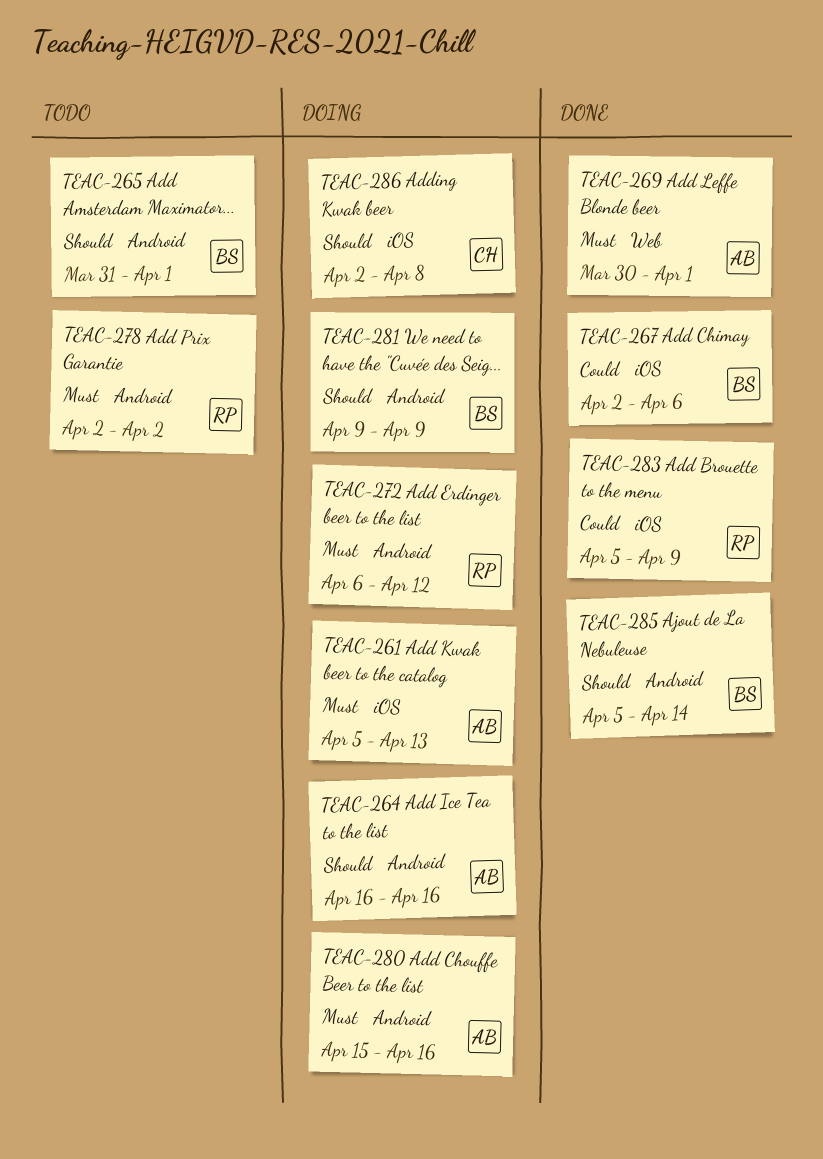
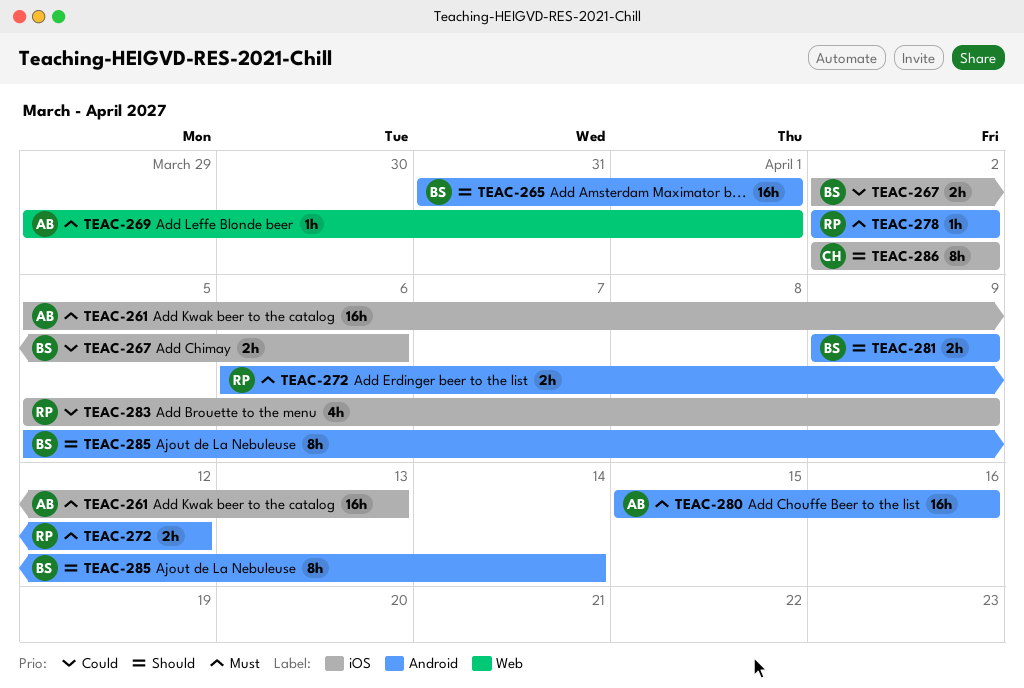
TEAC-264: present -> none
TEAC-269, start: Mar 30 -> Mar 29
TEAC-286, due: Apr 8 -> Apr 2

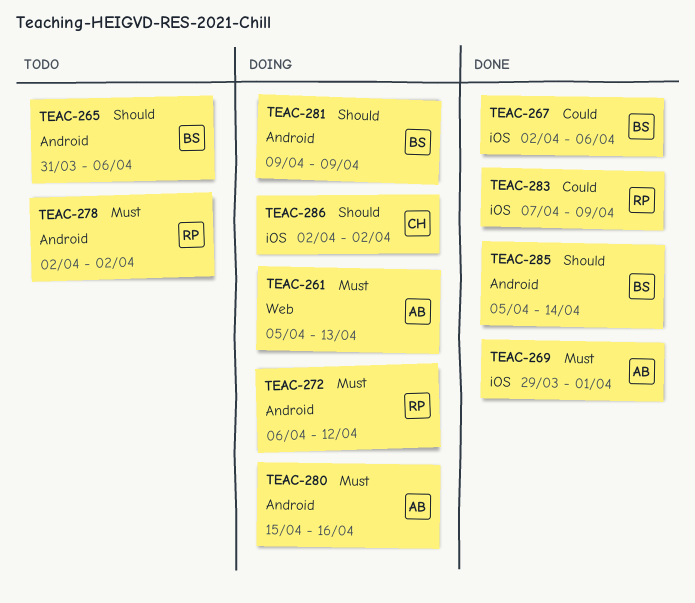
TEAC-261, label: iOS -> Web
TEAC-265, due: Apr 1 -> Apr 6
TEAC-269, label: Web -> iOS
TEAC-283, start: Apr 5 -> Apr 7

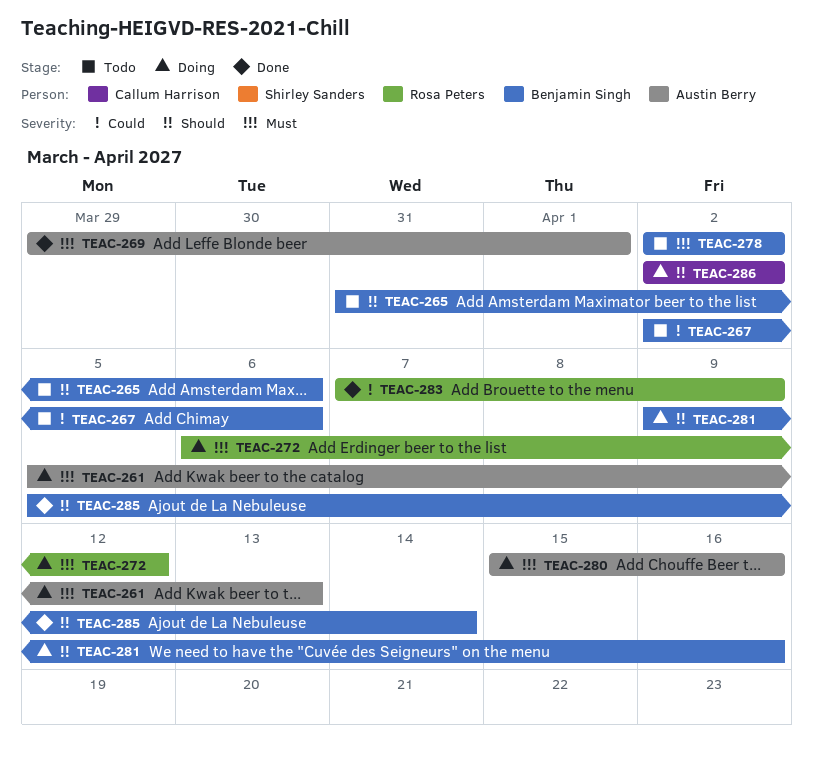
TEAC-267, status: Done -> Todo
TEAC-278, owner: Rosa Peters -> Benjamin Singh
TEAC-281, due: Apr 9 -> Apr 16

